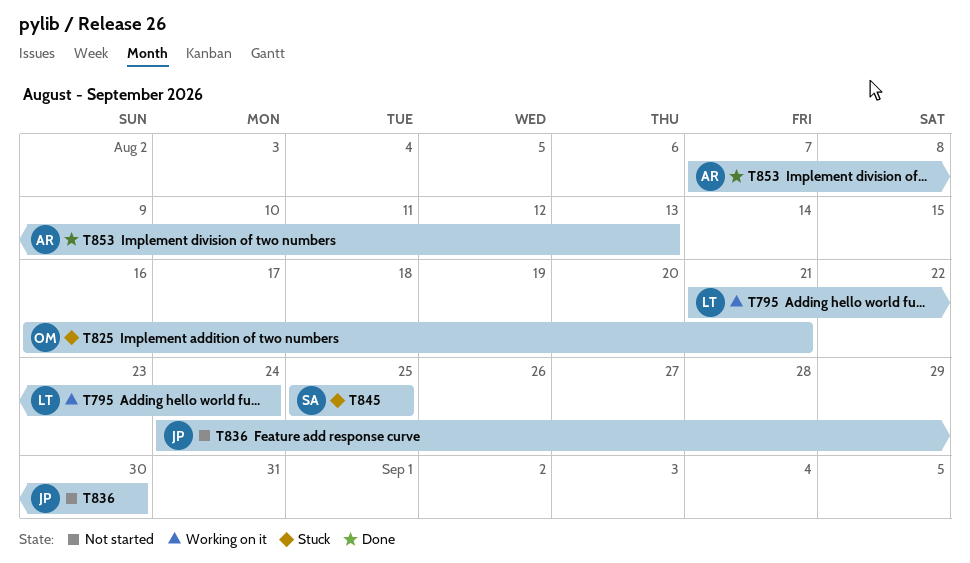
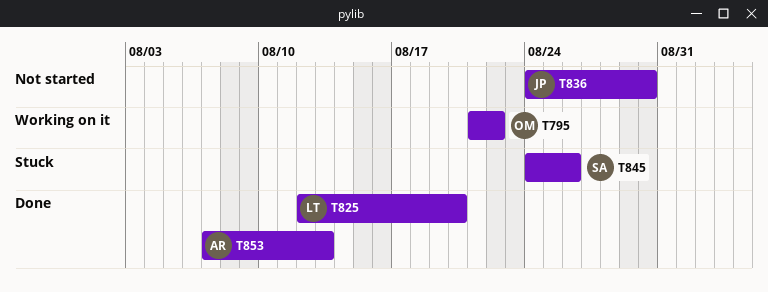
T795, owner: LT -> OM
T795, due: Aug 24 -> Aug 22
T825, status: Stuck -> Done
T825, owner: OM -> LT
T825, start: Aug 16 -> Aug 12
T825, due: Aug 21 -> Aug 20
T845, start: Aug 25 -> Aug 24
T845, due: Aug 25 -> Aug 26

